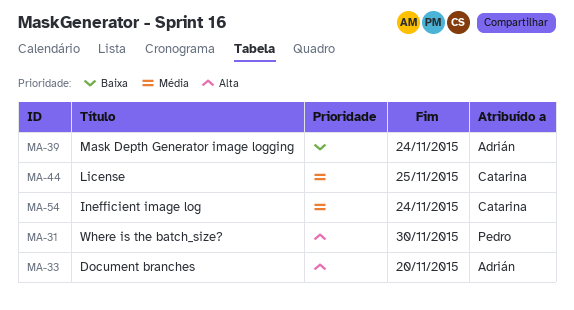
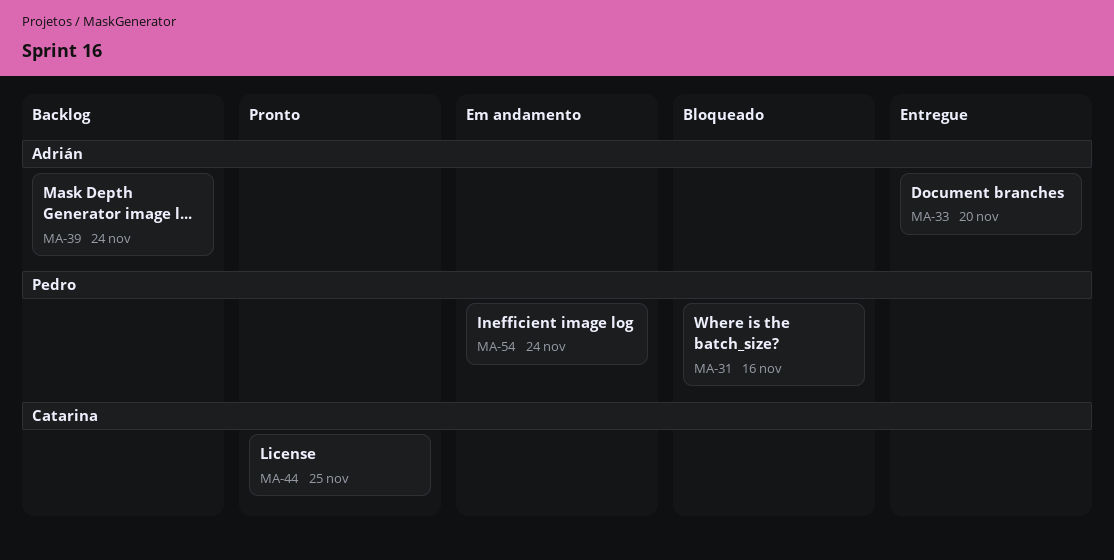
MA-31, due: Nov 30 -> Nov 16
MA-54, owner: Catarina -> Pedro

